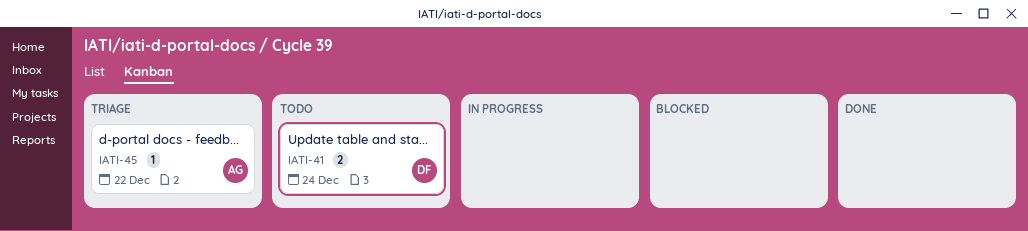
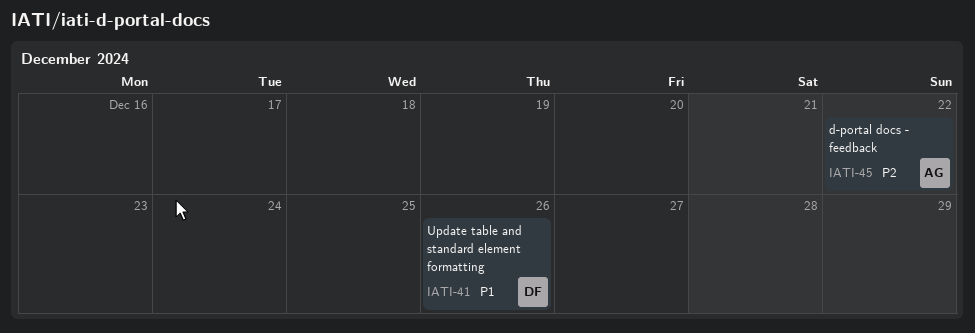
IATI-41, due: Dec 24 -> Dec 26

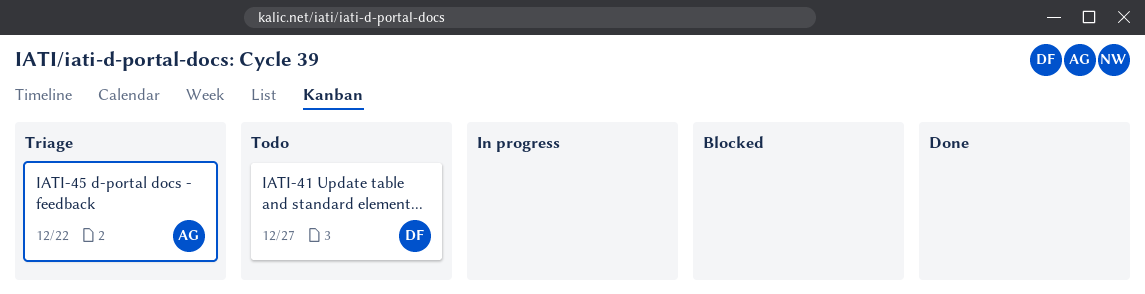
IATI-41, due: Dec 26 -> Dec 27

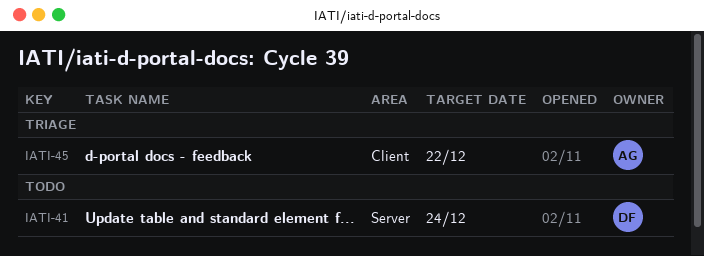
IATI-41, due: Dec 27 -> Dec 24

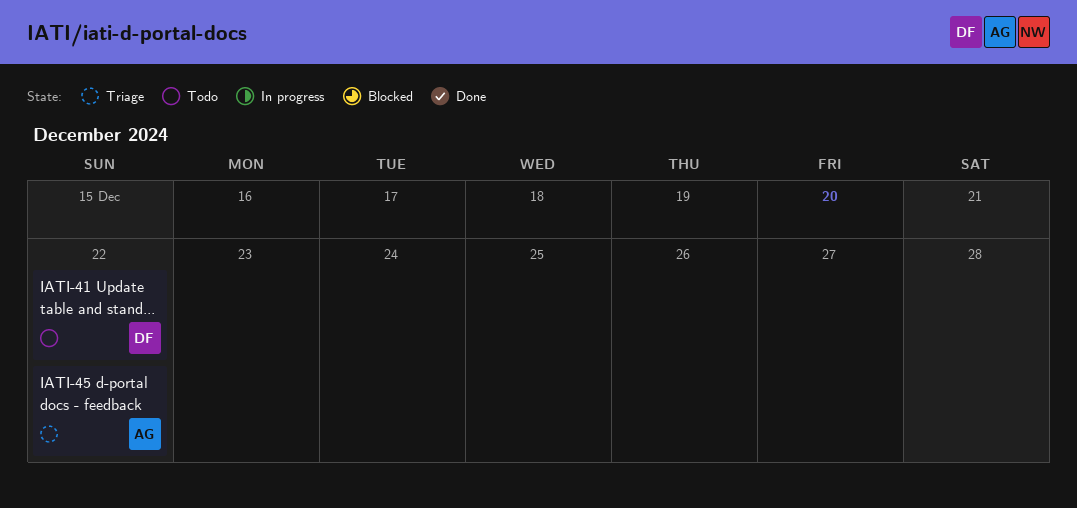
IATI-41, due: Dec 24 -> Dec 22

